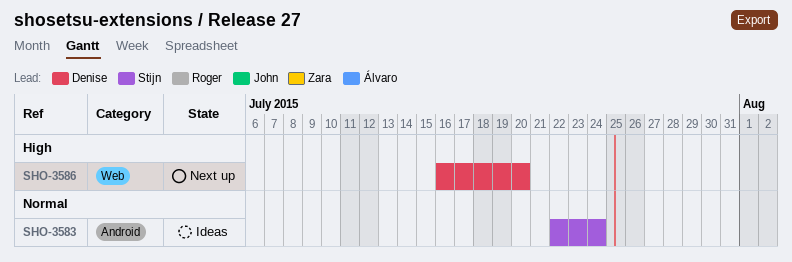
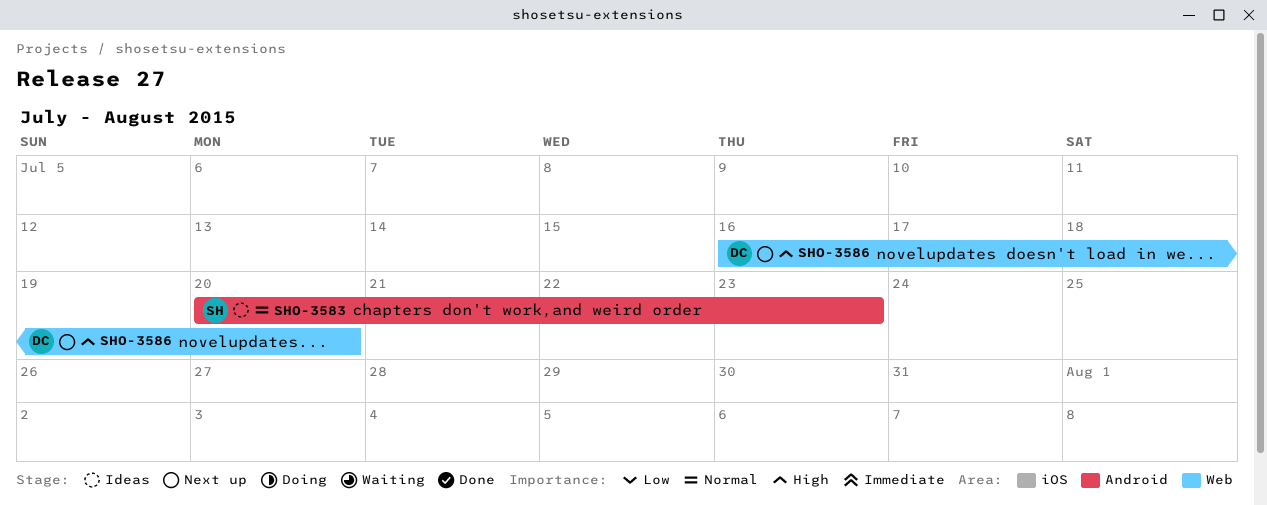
SHO-3583, start: Jul 22 -> Jul 20
SHO-3583, due: Jul 24 -> Jul 23

